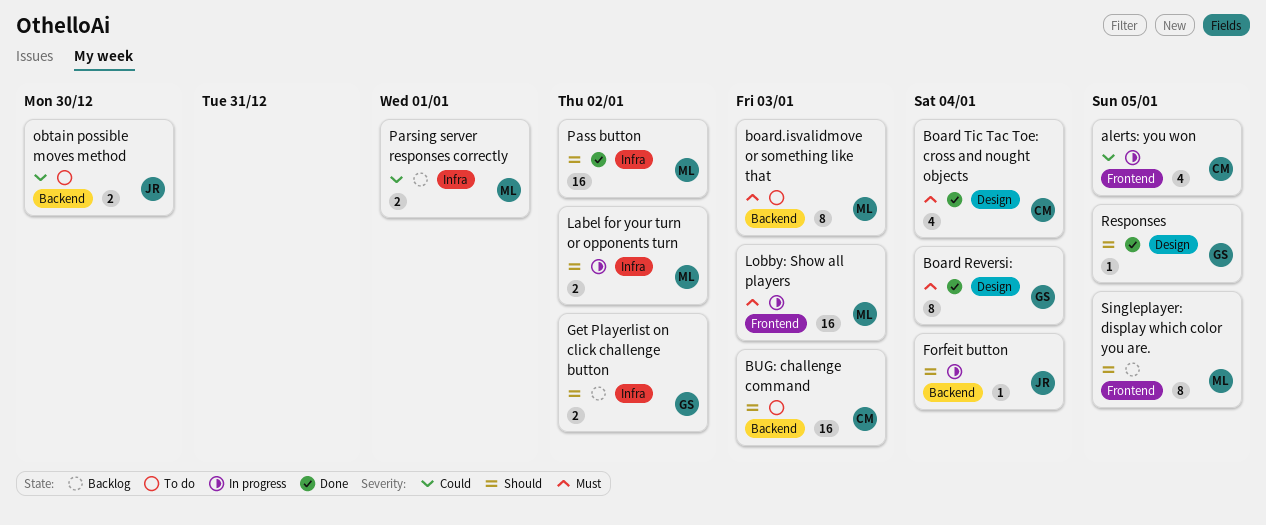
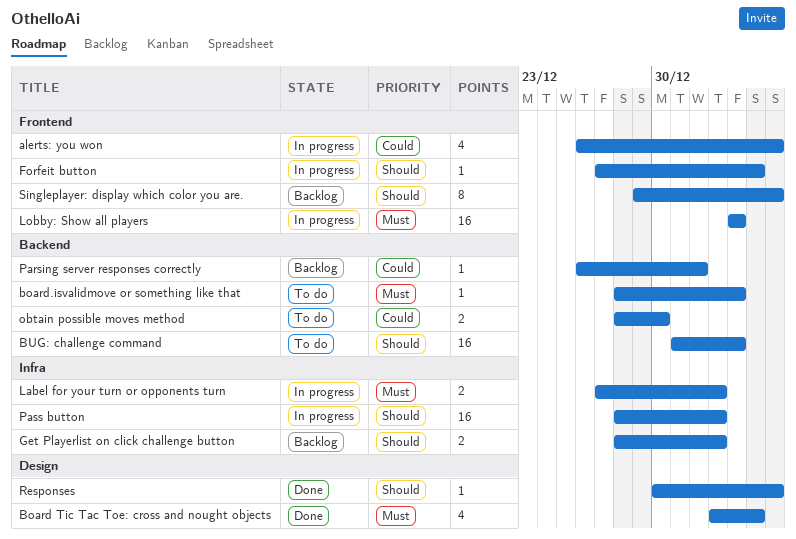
Board Reversi:: present -> none
board.isvalidmove or something like that, estimate: 8 -> 1
Forfeit button, label: Backend -> Frontend
Label for your turn or opponents turn, priority: Should -> Must
Parsing server responses correctly, label: Infra -> Backend
Parsing server responses correctly, estimate: 2 -> 1
Pass button, status: Done -> In progress

